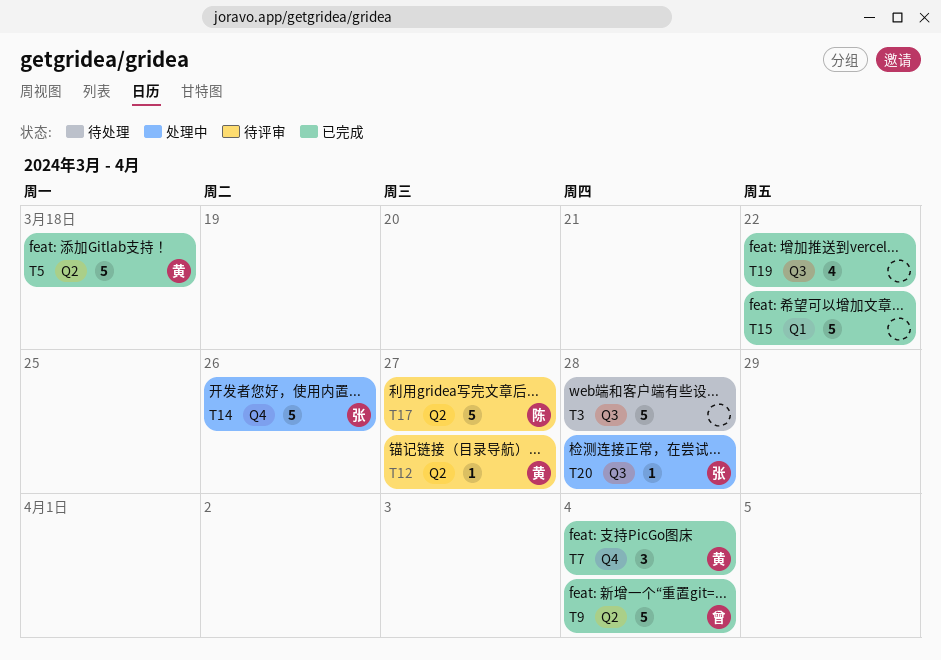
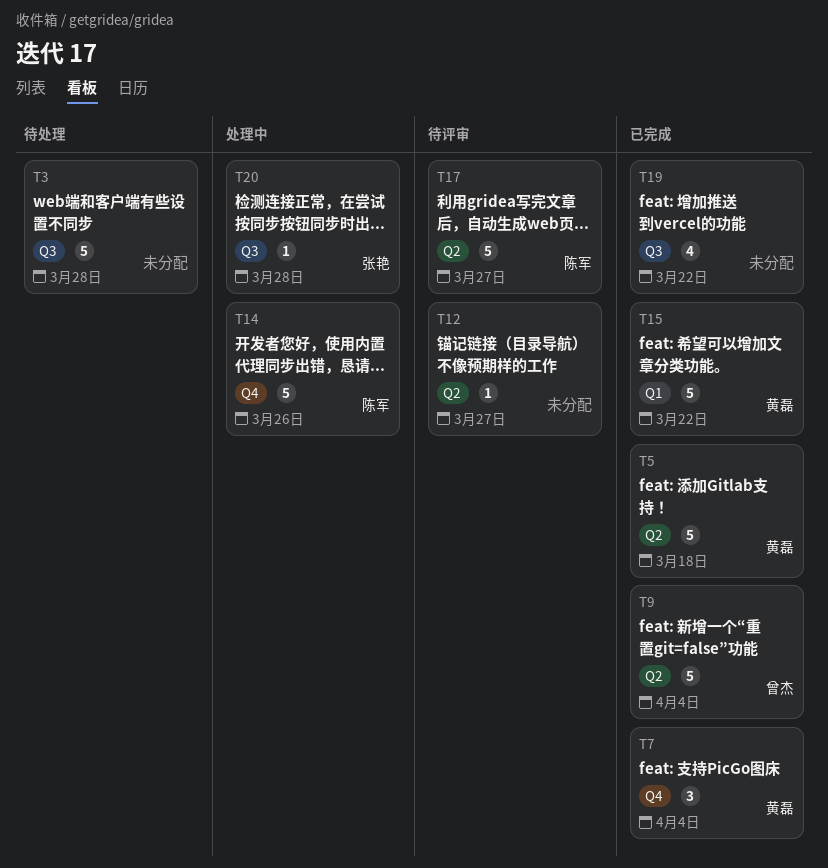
T12, owner: 黄磊 -> none
T14, owner: 张艳 -> 陈军
T15, owner: none -> 黄磊

